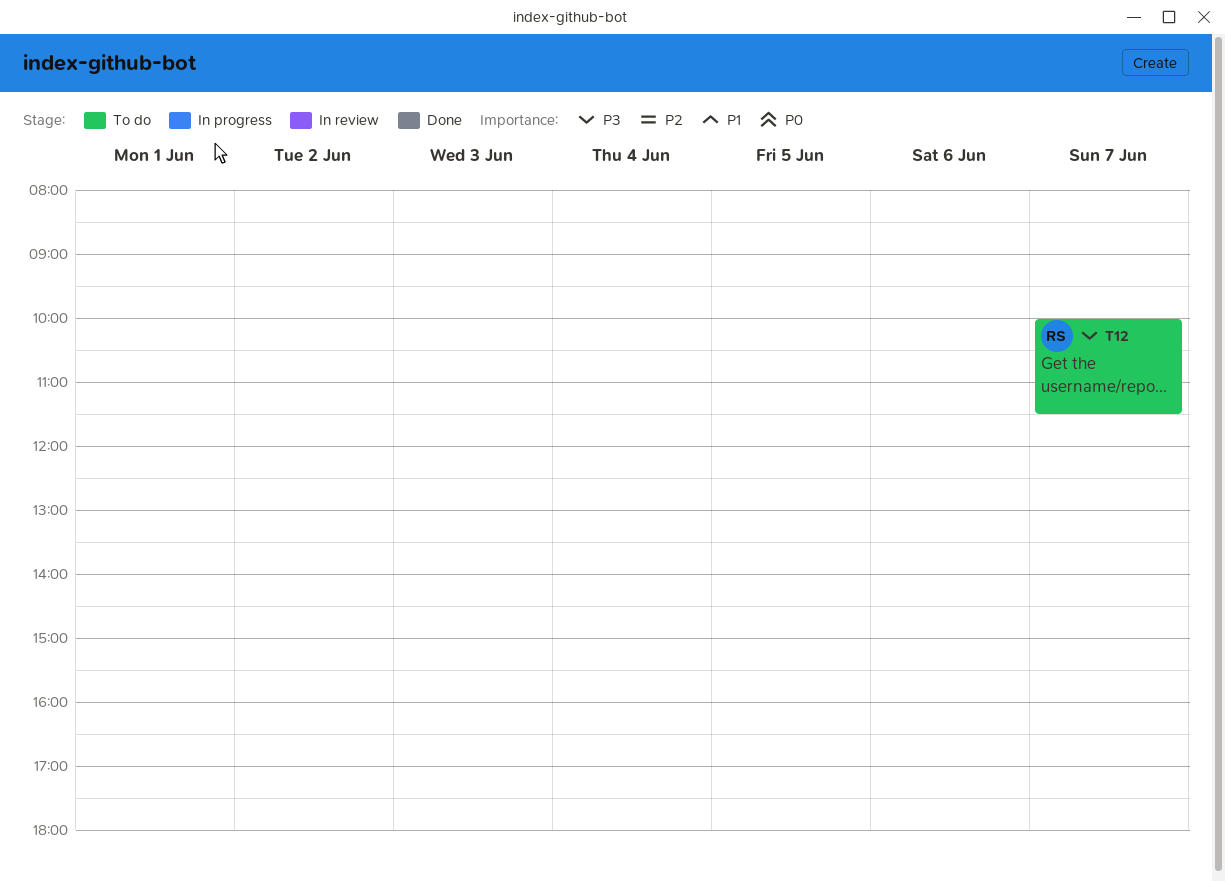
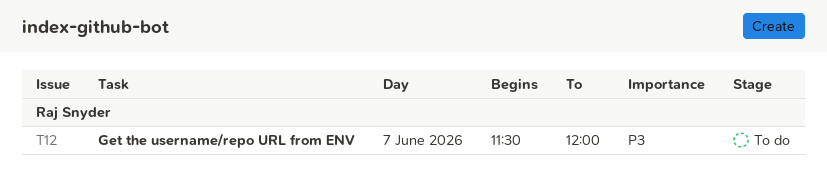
T12, begins: 10:00 -> 11:30
T12, ends: 11:30 -> 12:00

